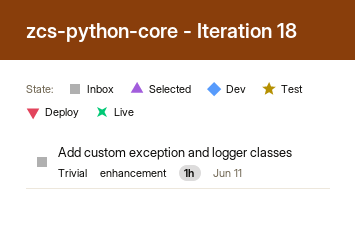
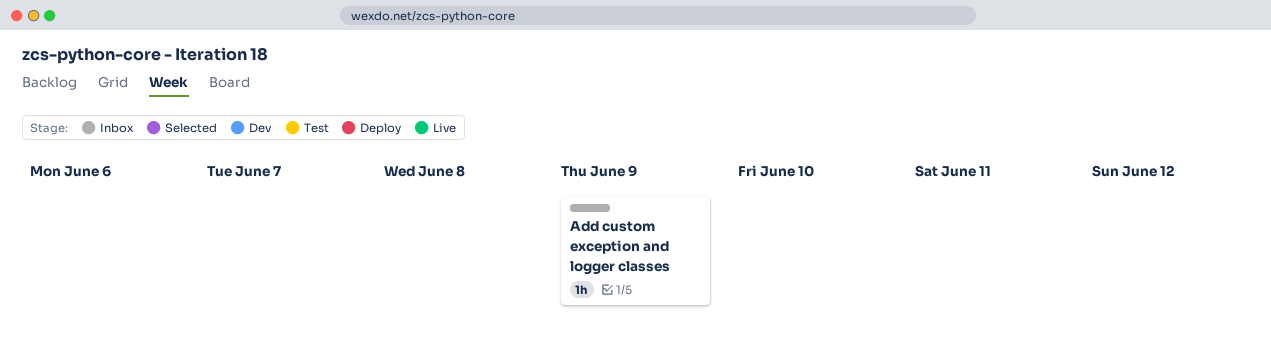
Add custom exception and logger classes, due: Jun 11 -> Jun 9

